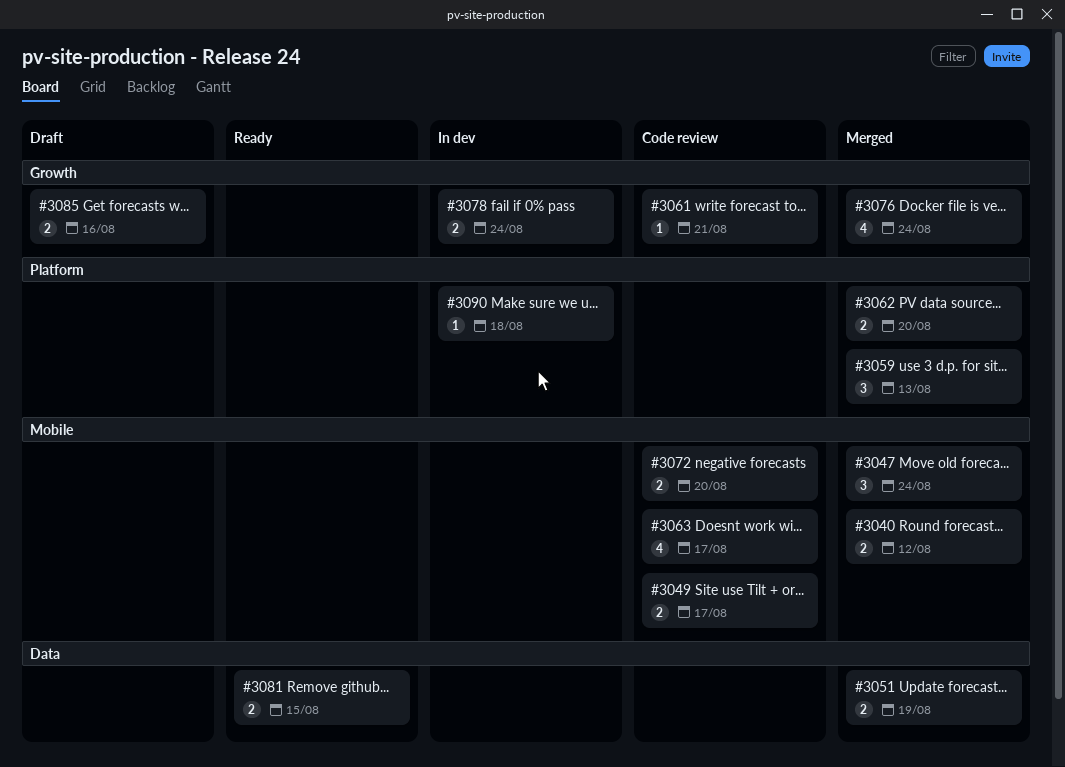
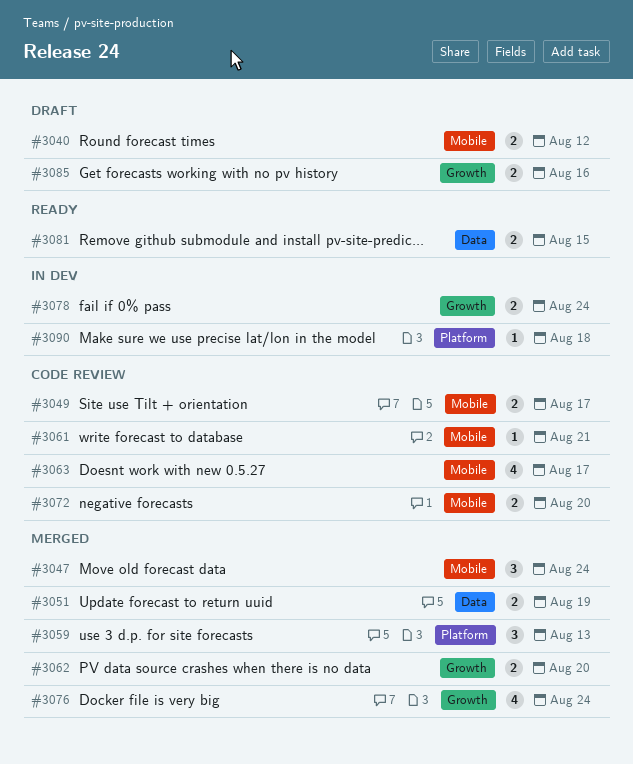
#3040, status: Merged -> Draft
#3061, label: Growth -> Mobile
#3062, label: Platform -> Growth

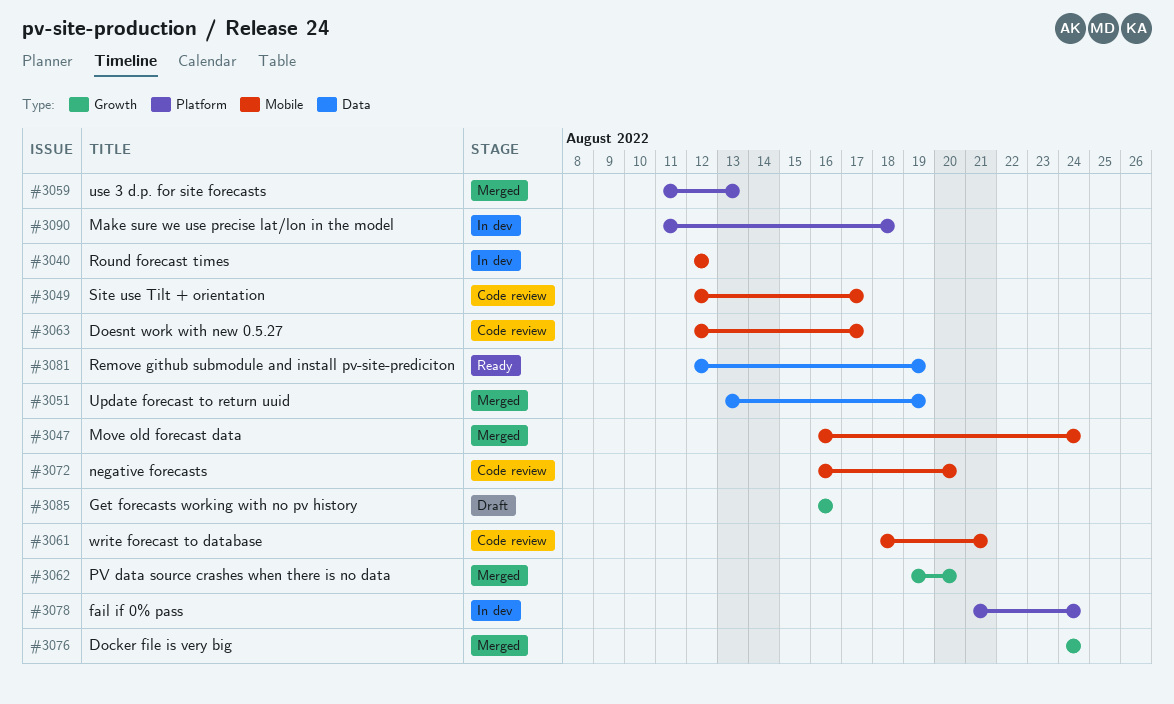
#3040, status: Draft -> In dev
#3078, label: Growth -> Platform
#3081, due: Aug 15 -> Aug 19

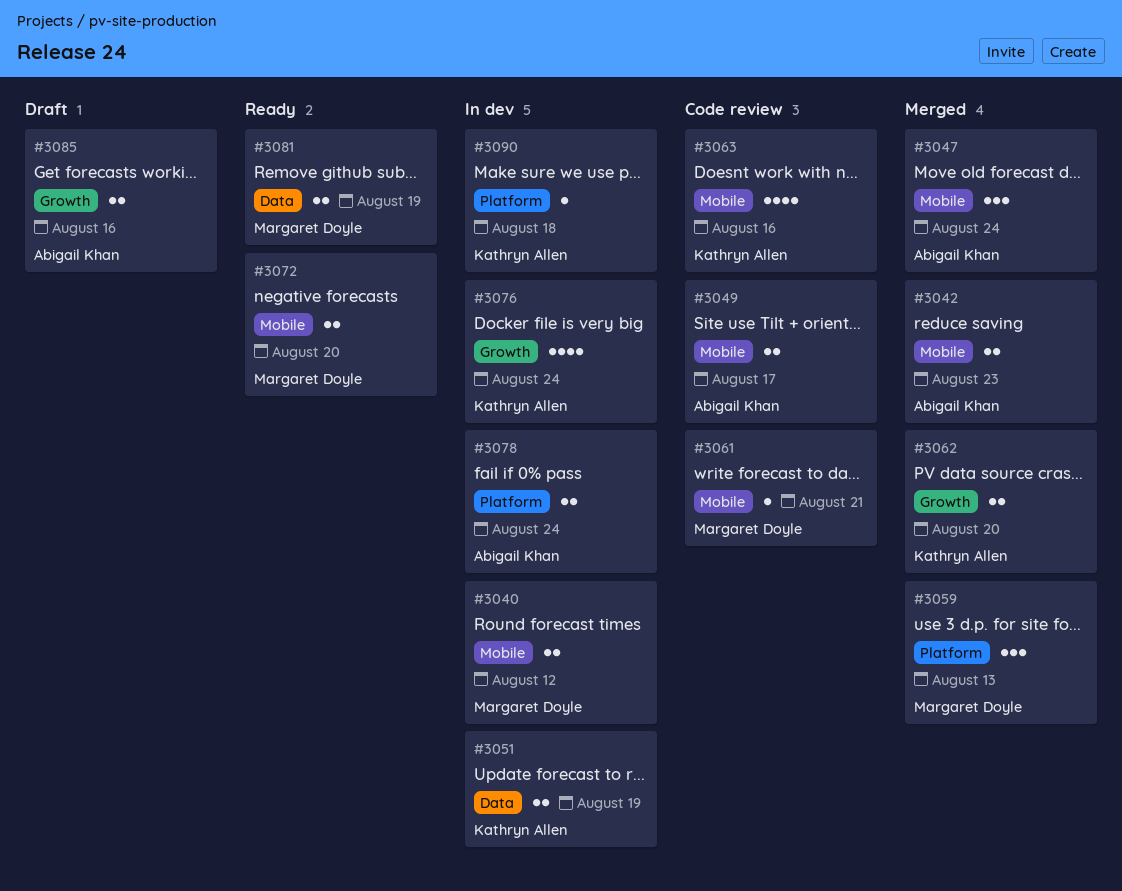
#3042: none -> present
#3051, status: Merged -> In dev
#3063, due: Aug 17 -> Aug 16
#3072, status: Code review -> Ready
#3076, status: Merged -> In dev

